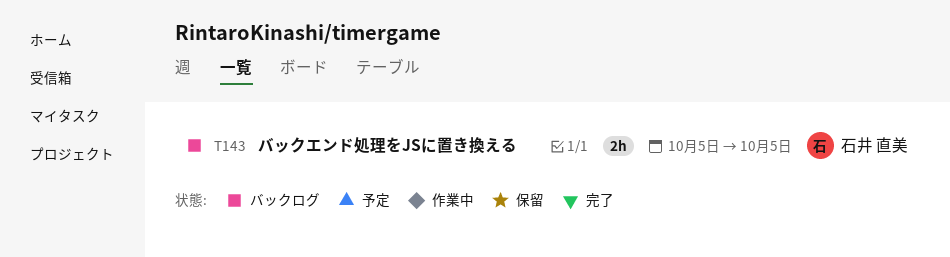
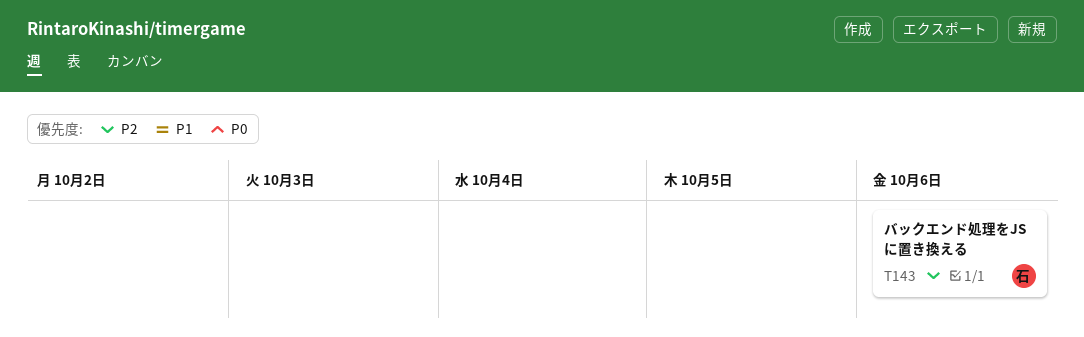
T143, due: Oct 5 -> Oct 6

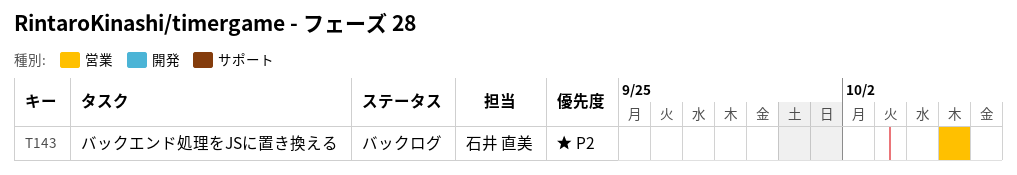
T143, due: Oct 6 -> Oct 5

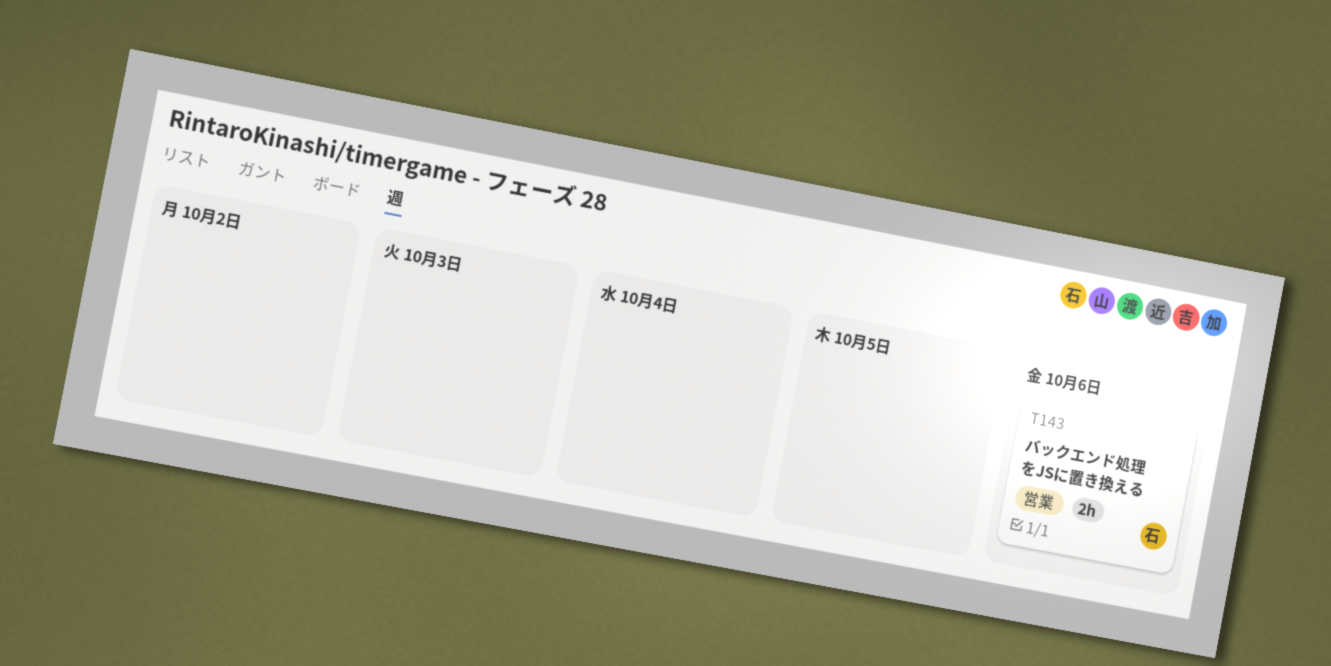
T143, due: Oct 5 -> Oct 6

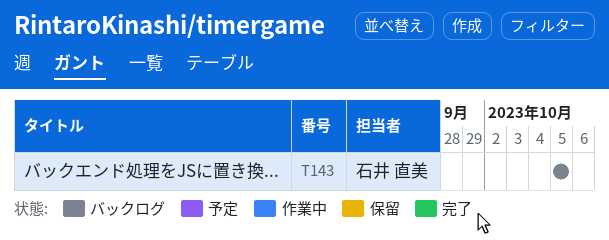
T143, due: Oct 6 -> Oct 5

